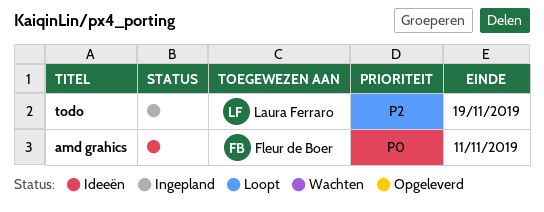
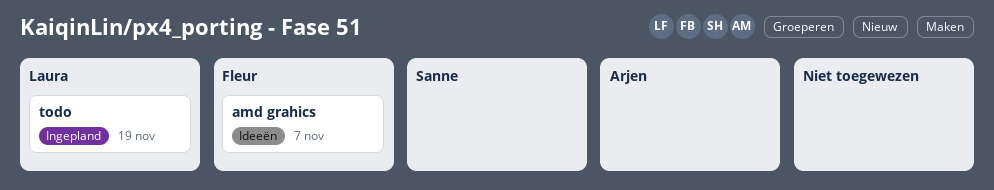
amd grahics, due: Nov 11 -> Nov 7

